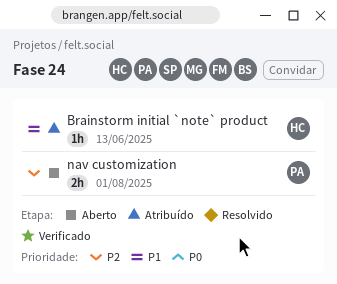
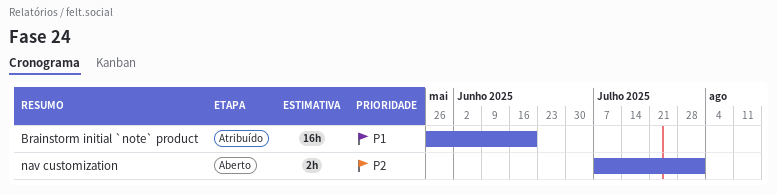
Brainstorm initial `note` product, estimate: 1h -> 16h
Brainstorm initial `note` product, due: Jun 13 -> Jun 20

